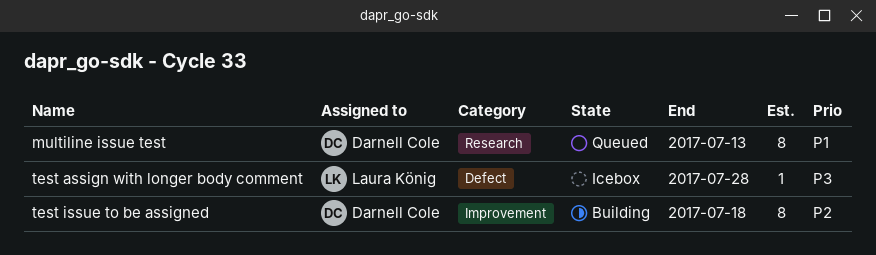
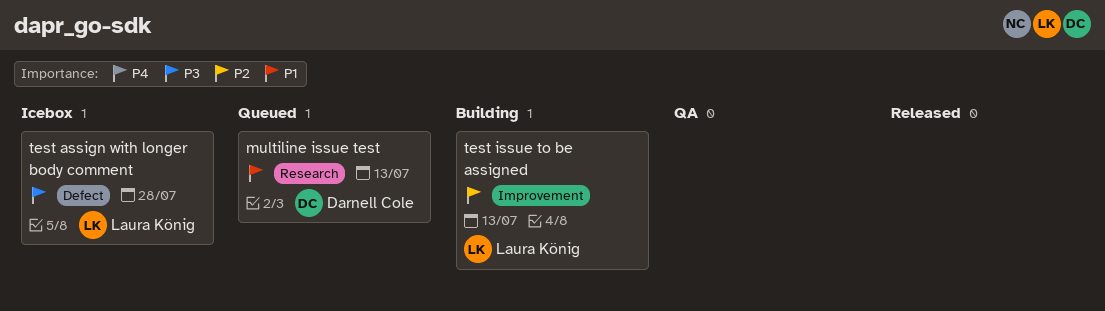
test issue to be assigned, owner: Darnell Cole -> Laura König
test issue to be assigned, due: Jul 18 -> Jul 13

